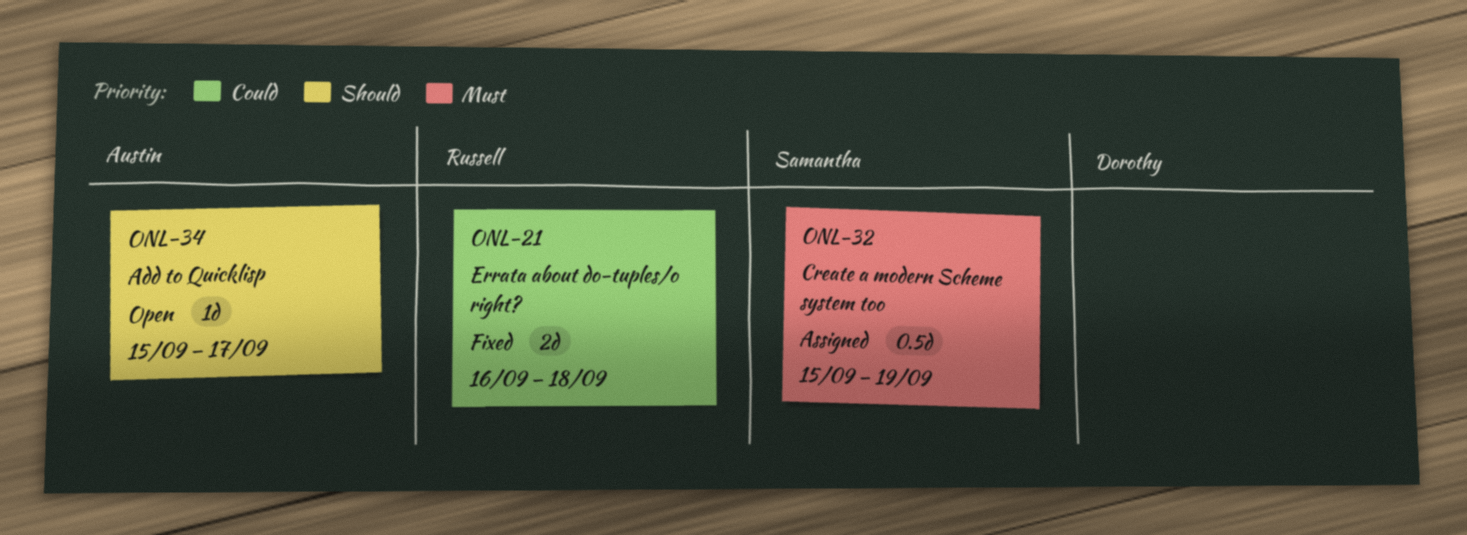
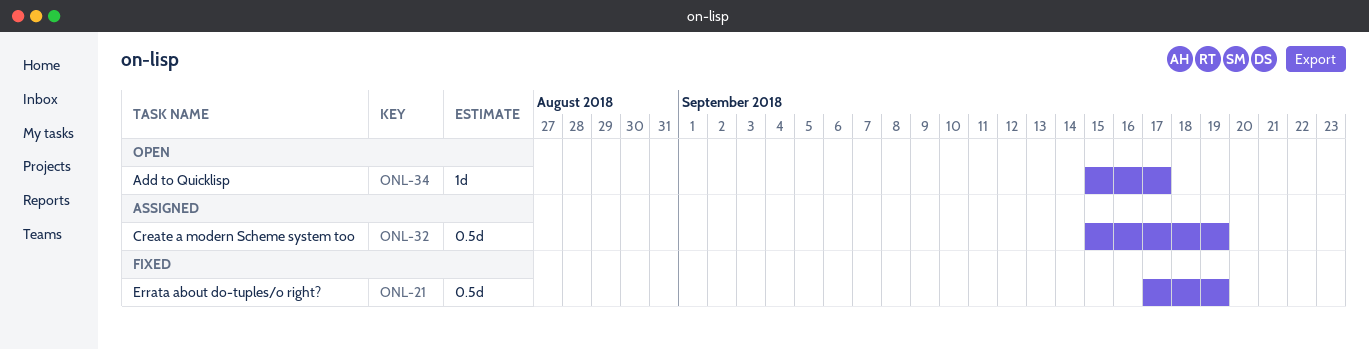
ONL-21, estimate: 2d -> 0.5d
ONL-21, start: Sep 16 -> Sep 17
ONL-21, due: Sep 18 -> Sep 19

